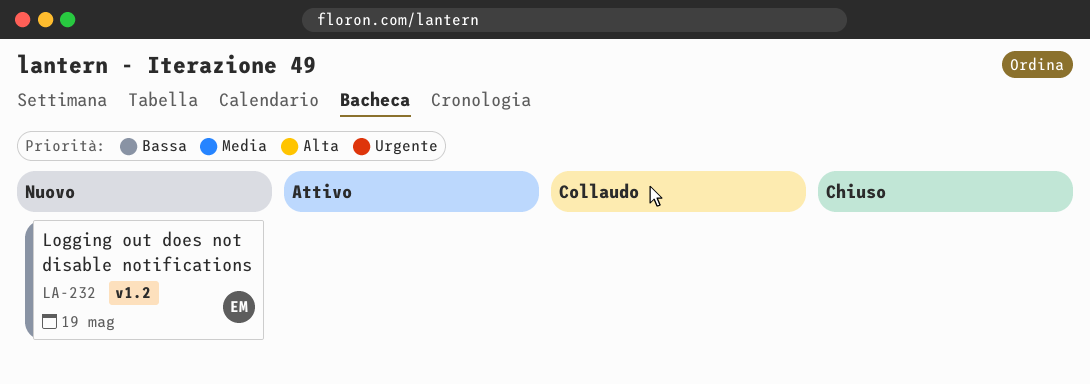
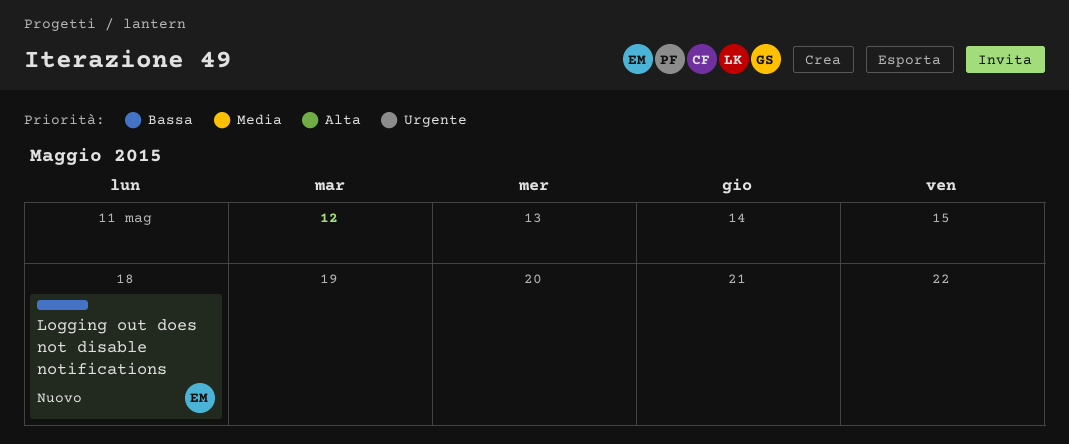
Logging out does not disable notifications, due: May 19 -> May 18

